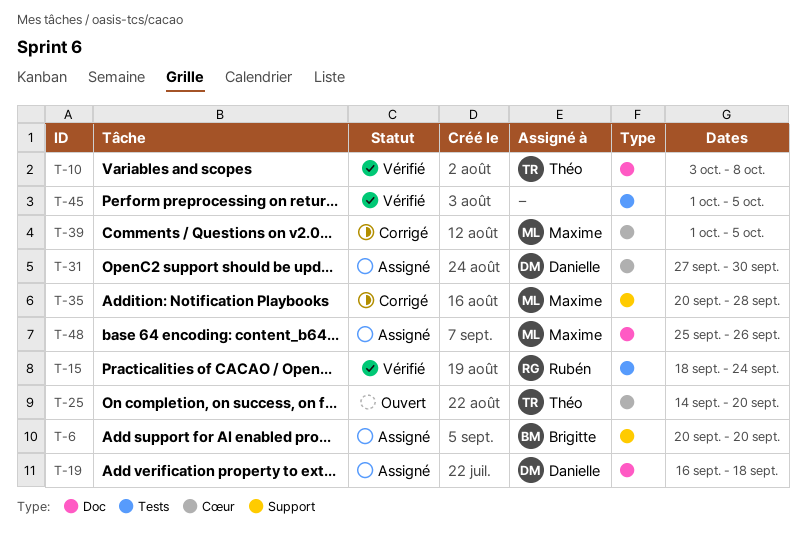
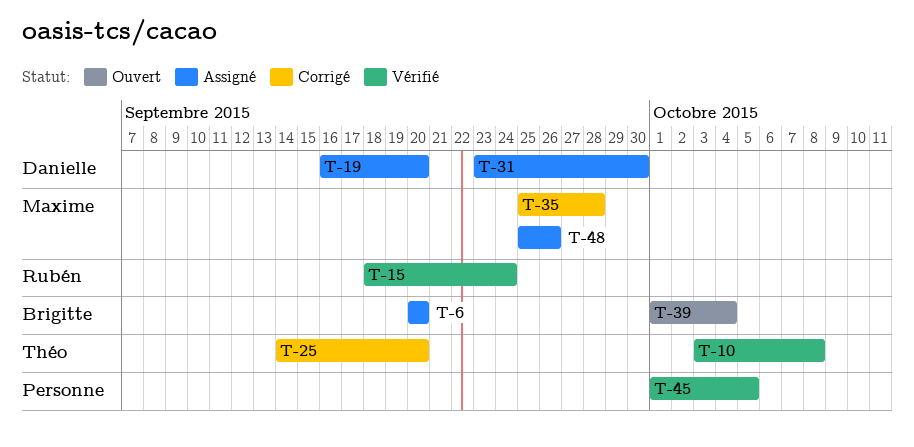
T-19, due: Sep 18 -> Sep 20
T-25, status: Ouvert -> Corrigé
T-31, start: Sep 27 -> Sep 23
T-35, start: Sep 20 -> Sep 25
T-39, status: Corrigé -> Ouvert
T-39, owner: Maxime -> Brigitte
T-39, due: Oct 5 -> Oct 4

